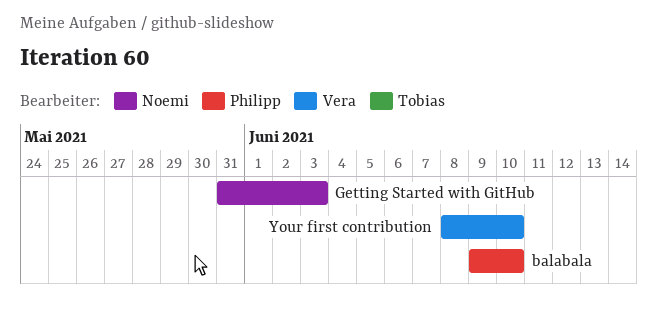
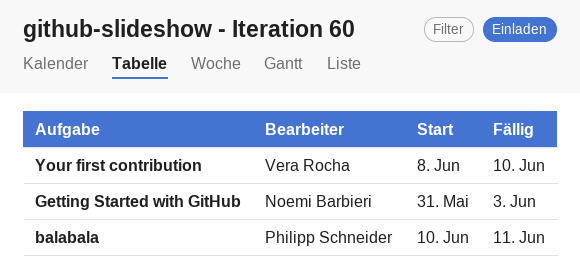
balabala, start: Jun 9 -> Jun 10
balabala, due: Jun 10 -> Jun 11

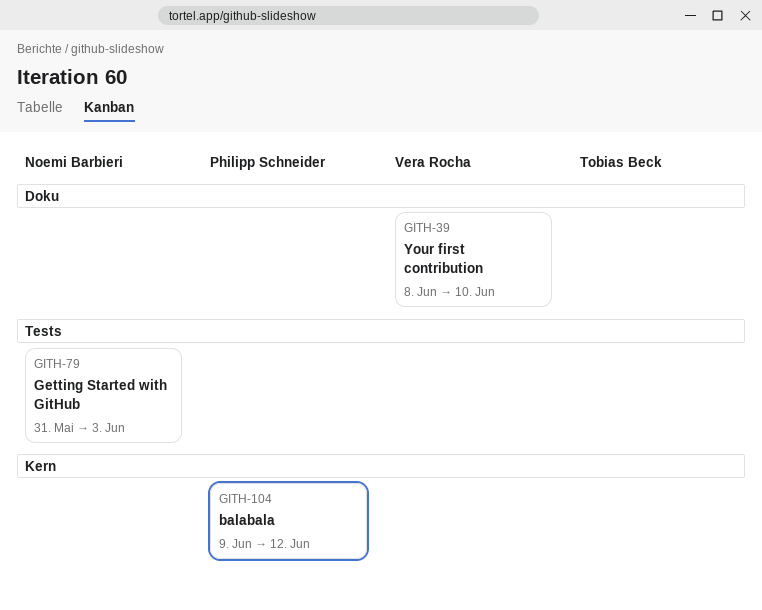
balabala, start: Jun 10 -> Jun 9
balabala, due: Jun 11 -> Jun 12

